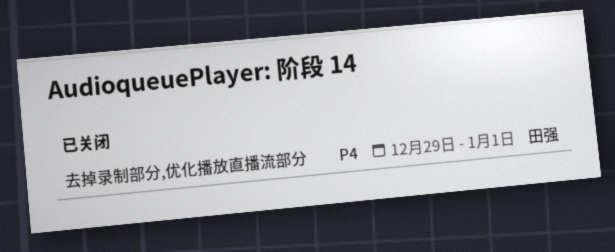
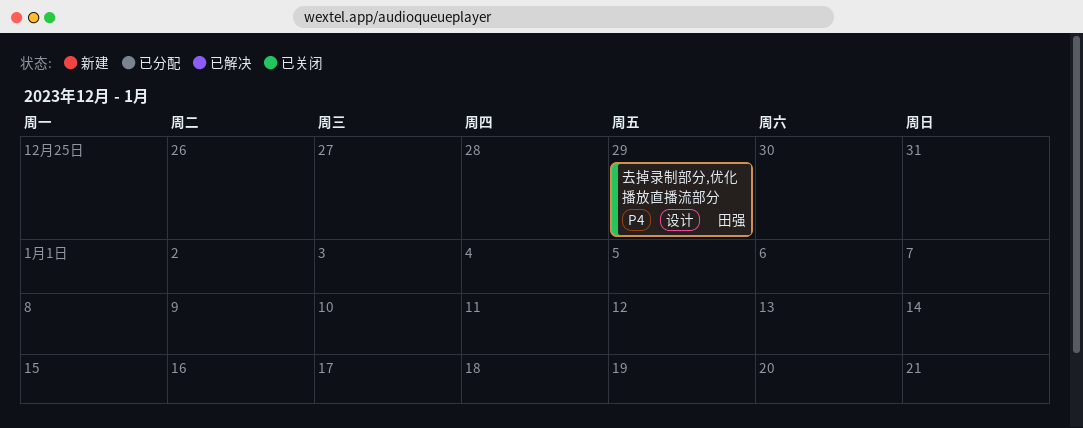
去掉录制部分,优化播放直播流部分, due: Jan 1 -> Dec 29

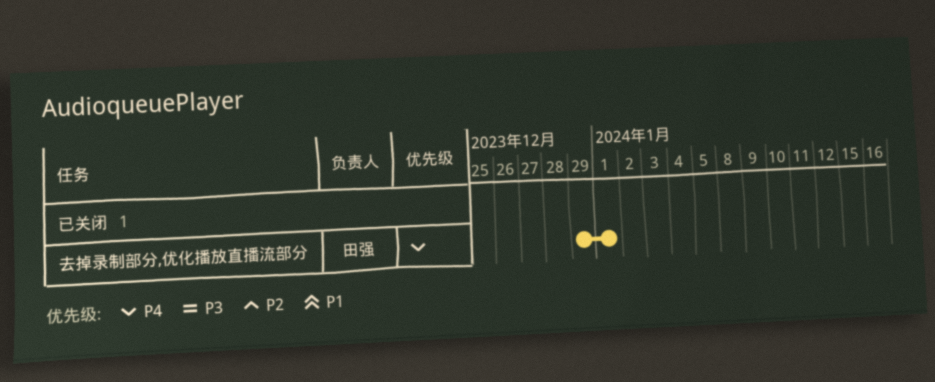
去掉录制部分,优化播放直播流部分, due: Dec 29 -> Jan 1

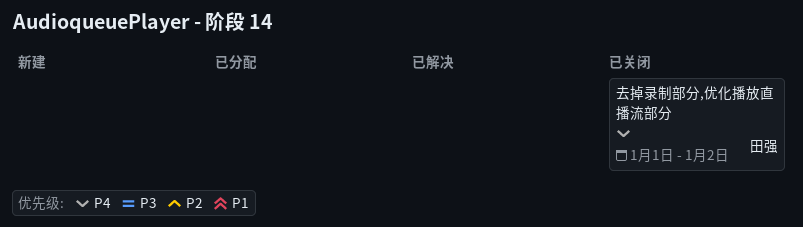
去掉录制部分,优化播放直播流部分, start: Dec 29 -> Jan 1
去掉录制部分,优化播放直播流部分, due: Jan 1 -> Jan 2

